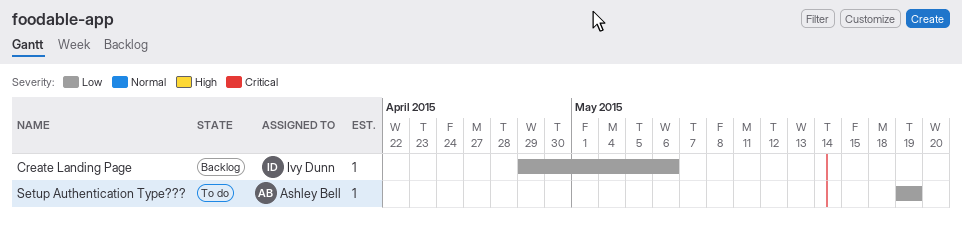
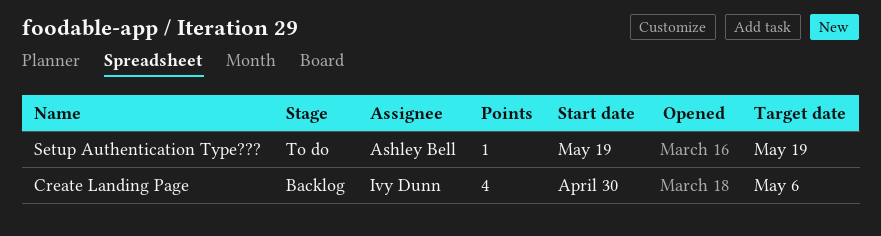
Create Landing Page, estimate: 1 -> 4
Create Landing Page, start: Apr 29 -> Apr 30

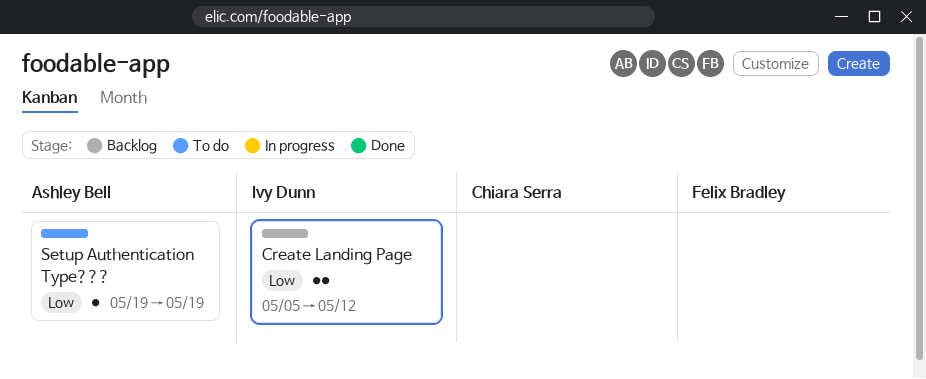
Create Landing Page, estimate: 4 -> 2
Create Landing Page, start: Apr 30 -> May 5
Create Landing Page, due: May 6 -> May 12

